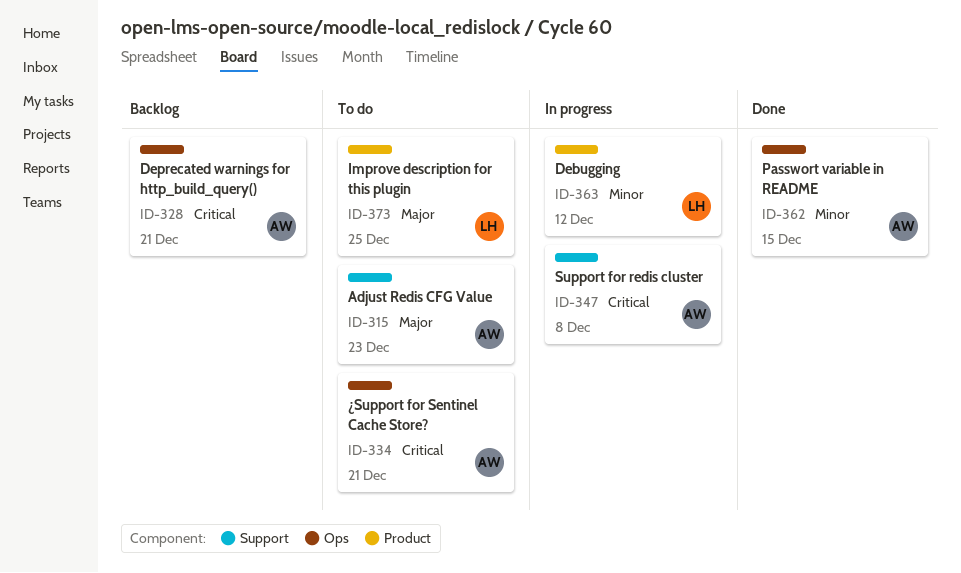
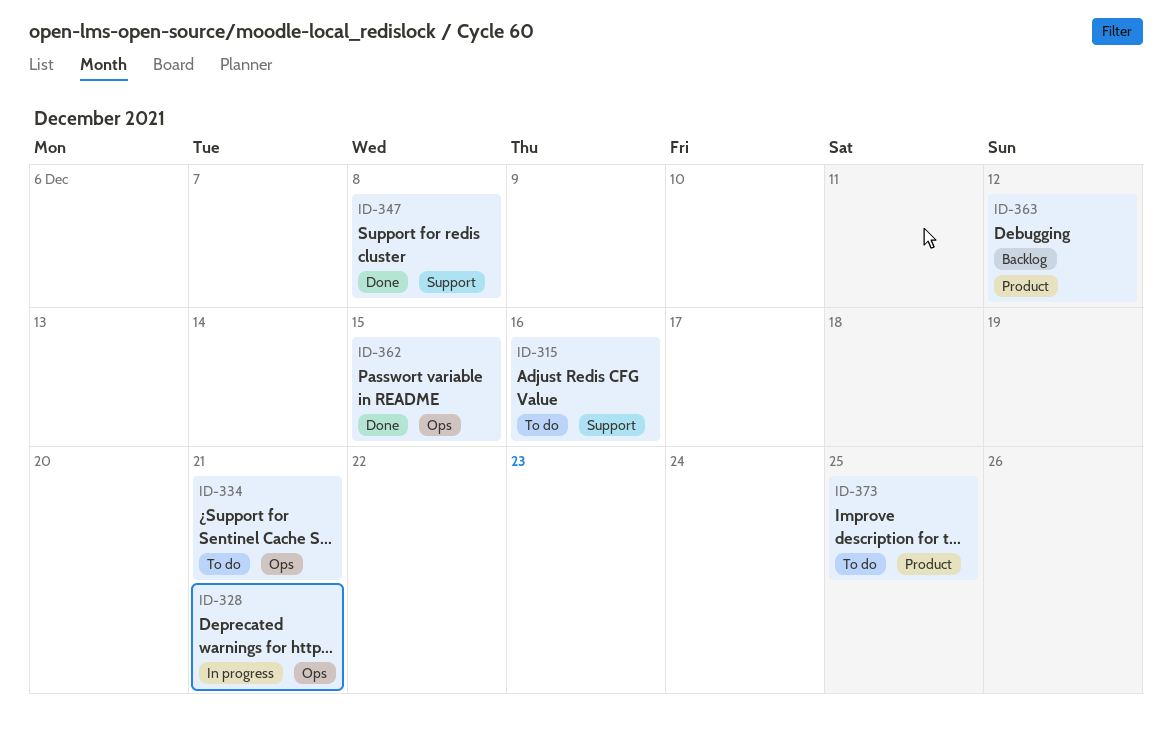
ID-315, due: Dec 23 -> Dec 16
ID-328, status: Backlog -> In progress
ID-347, status: In progress -> Done
ID-363, status: In progress -> Backlog

